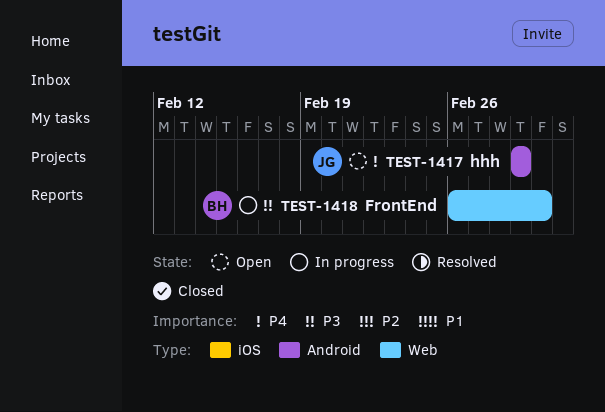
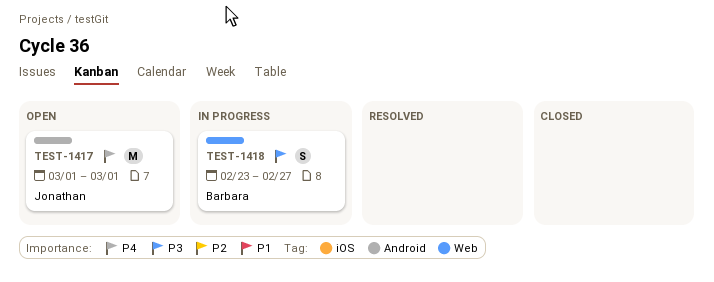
TEST-1418, start: Feb 26 -> Feb 23
TEST-1418, due: Mar 2 -> Feb 27

